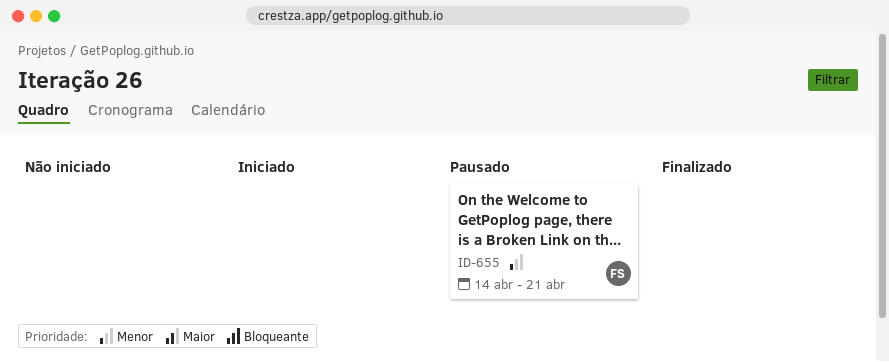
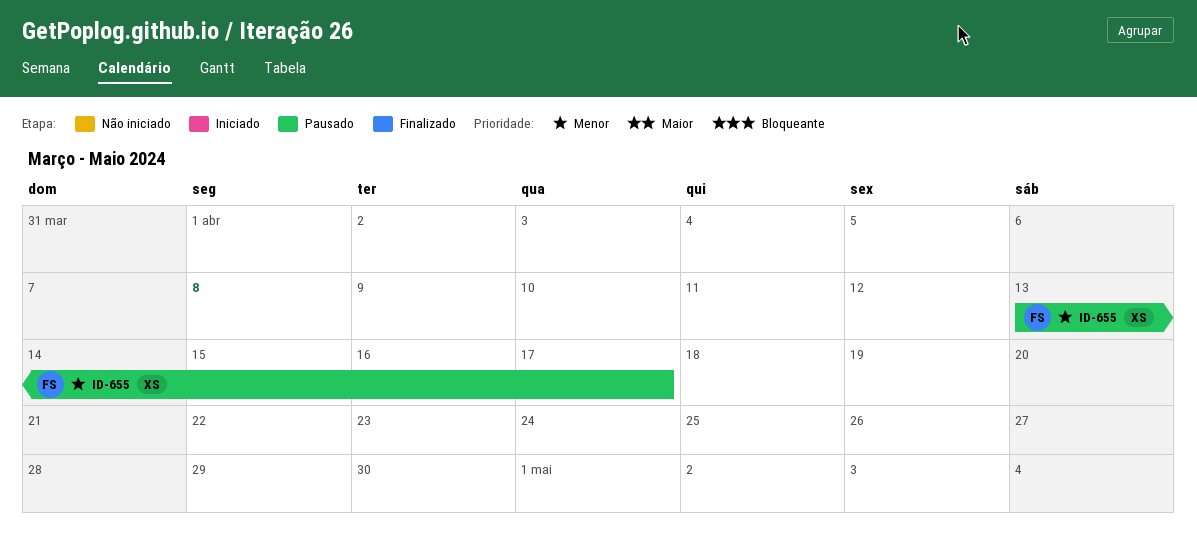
ID-655, start: Apr 14 -> Apr 13
ID-655, due: Apr 21 -> Apr 17

